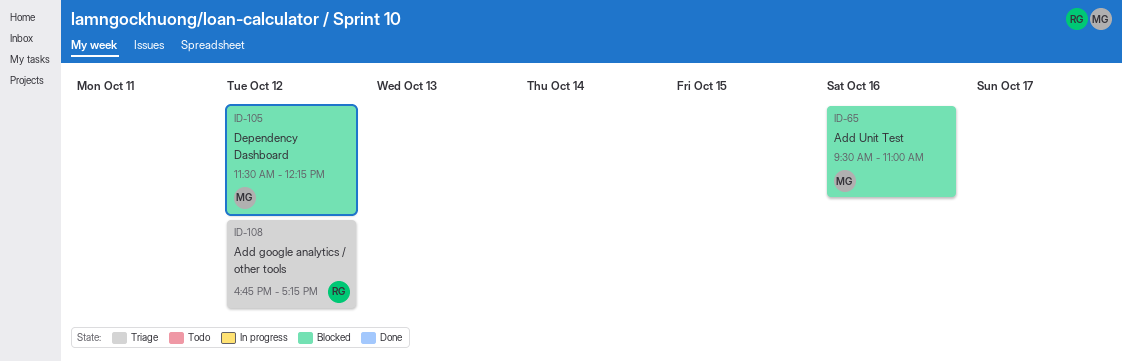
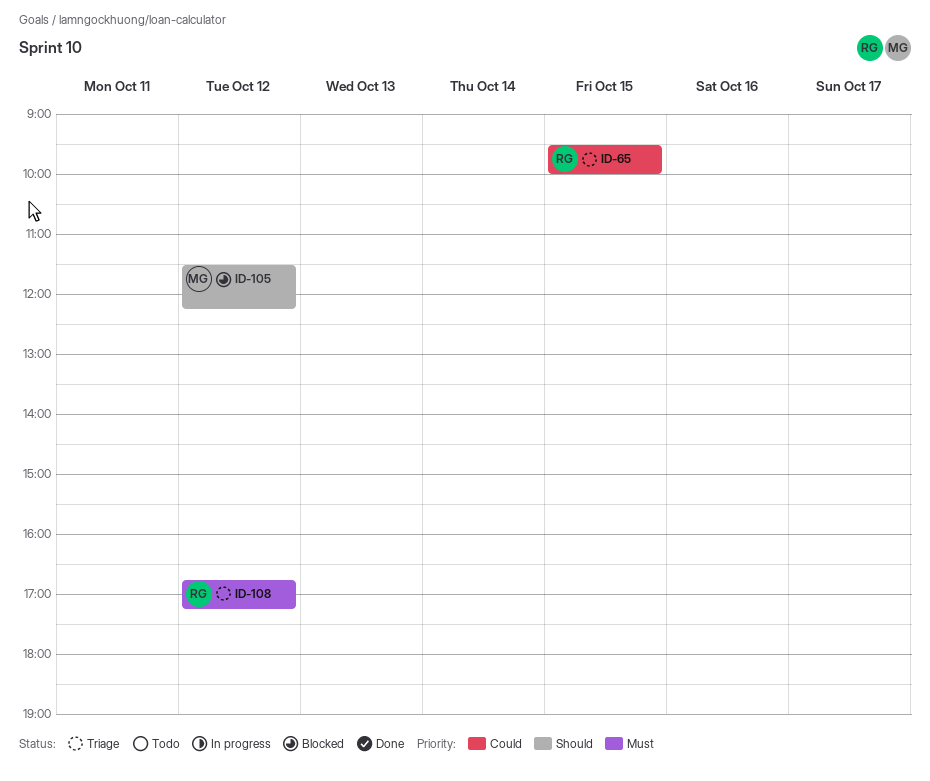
ID-65, status: Blocked -> Triage
ID-65, owner: MG -> RG
ID-65, day: Oct 16 -> Oct 15
ID-65, ends: 11:00 -> 10:00

